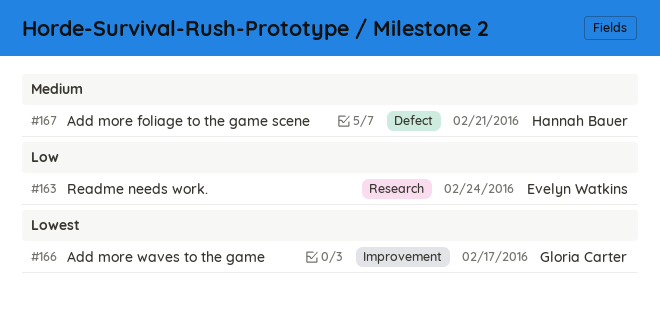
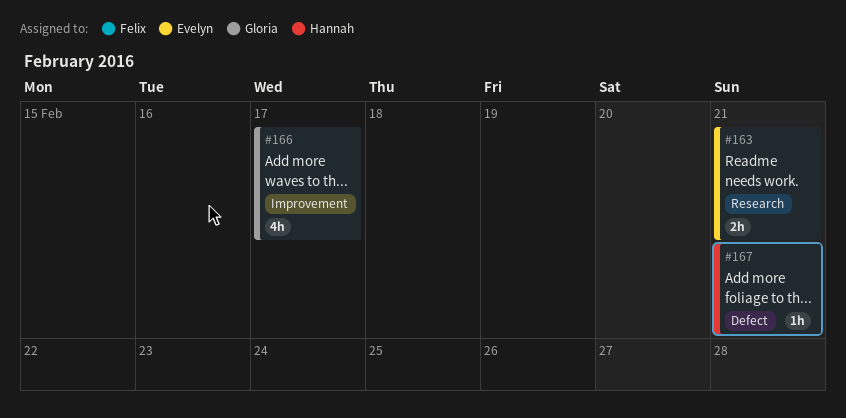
#163, due: Feb 24 -> Feb 21

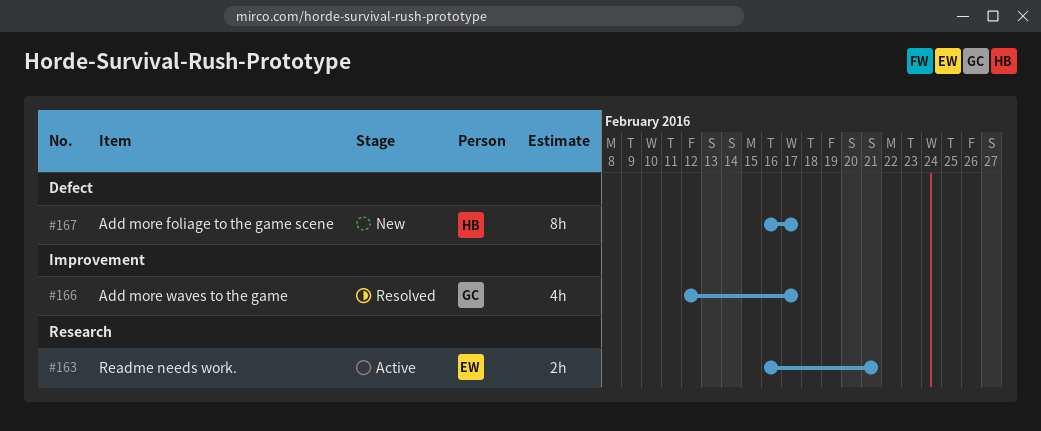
#167, estimate: 1h -> 8h
#167, due: Feb 21 -> Feb 17

